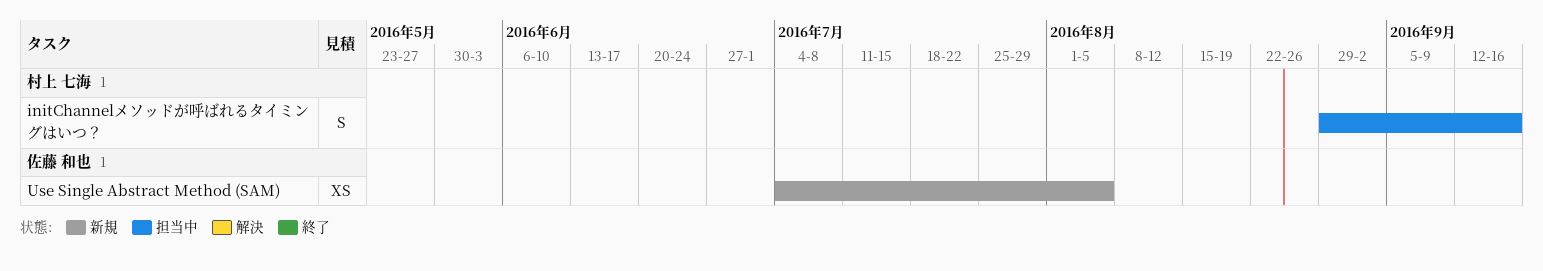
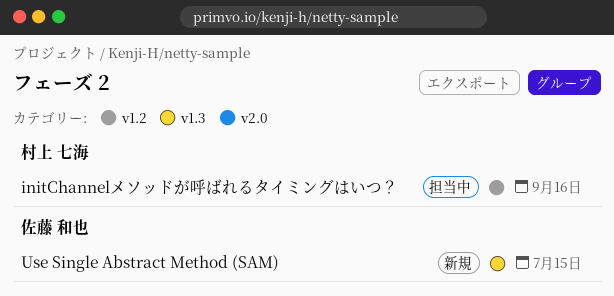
Use Single Abstract Method (SAM), due: Aug 5 -> Jul 15

